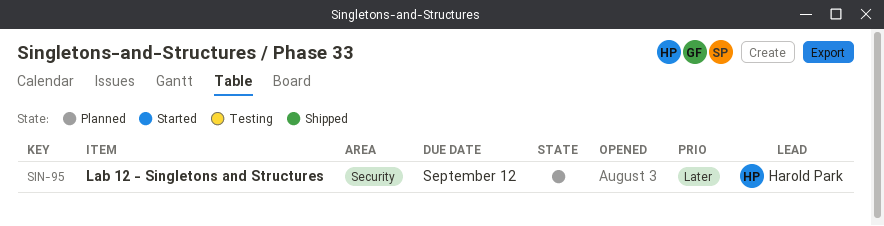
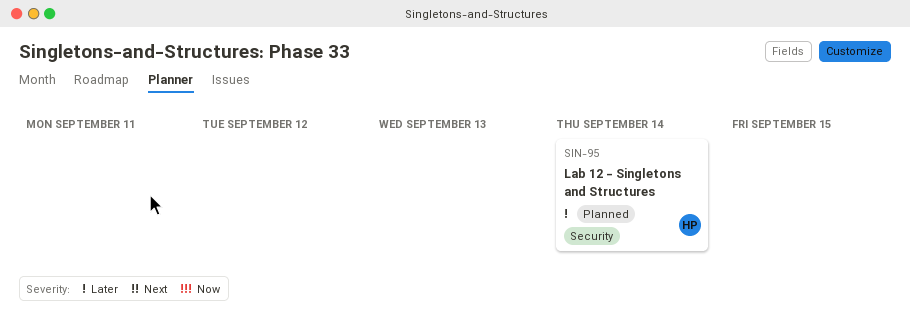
SIN-95, due: Sep 12 -> Sep 14

